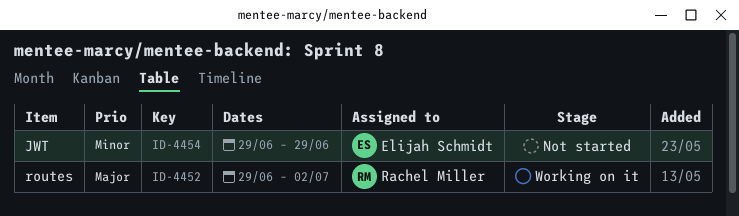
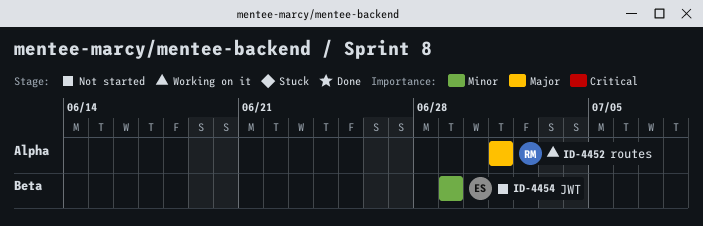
ID-4452, start: Jun 29 -> Jul 1
ID-4452, due: Jul 2 -> Jul 1

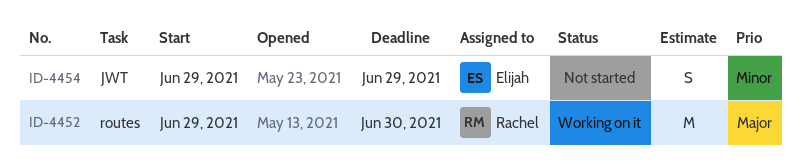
ID-4452, start: Jul 1 -> Jun 29
ID-4452, due: Jul 1 -> Jun 30

